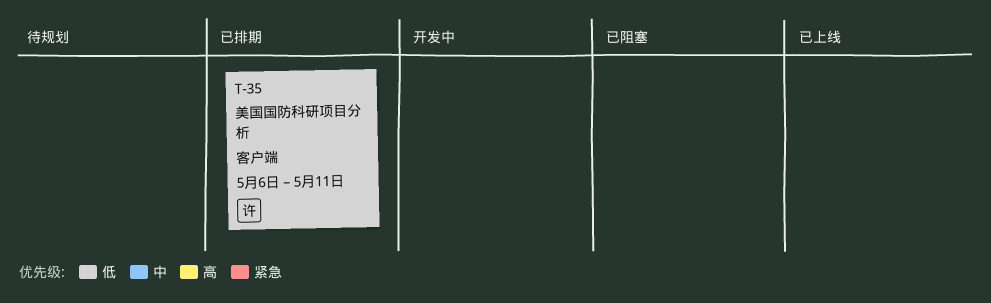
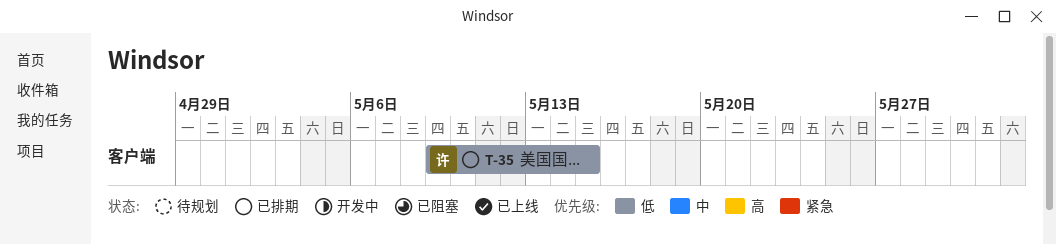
T-35, start: May 6 -> May 9
T-35, due: May 11 -> May 15

